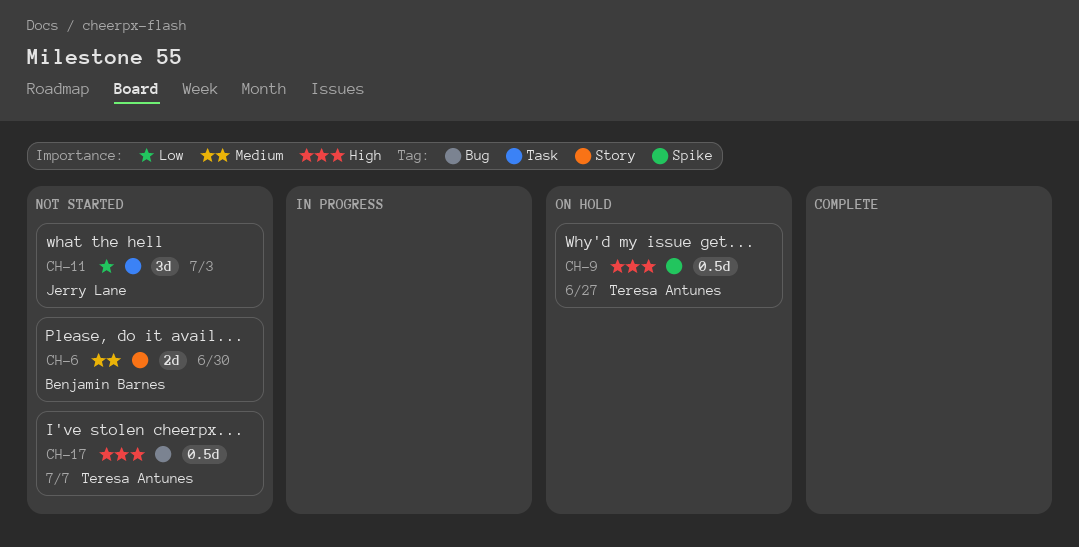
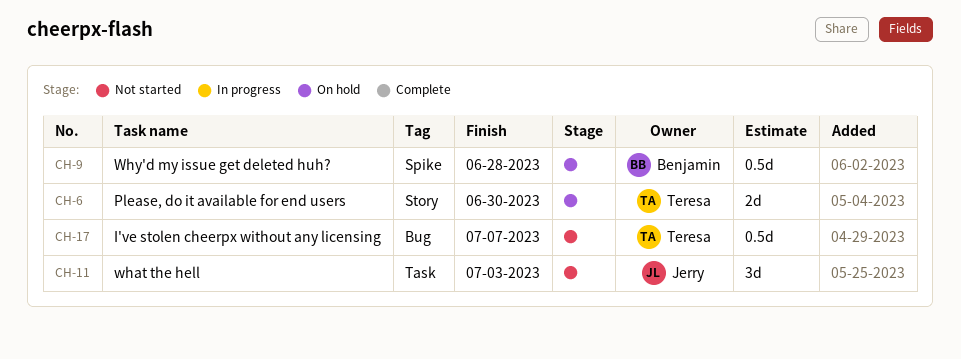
CH-6, status: Not started -> On hold
CH-6, owner: Benjamin Barnes -> Teresa Antunes
CH-9, owner: Teresa Antunes -> Benjamin Barnes
CH-9, due: Jun 27 -> Jun 28

